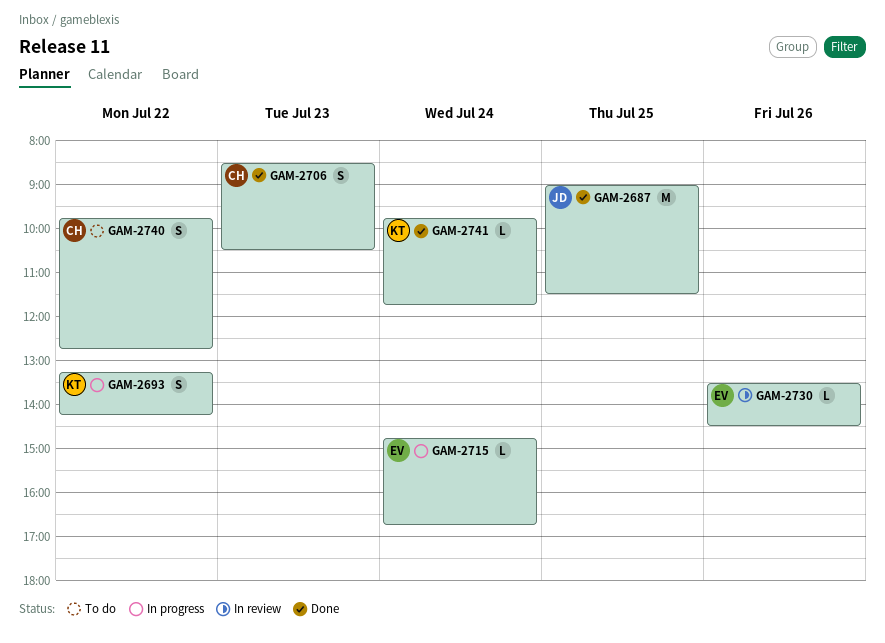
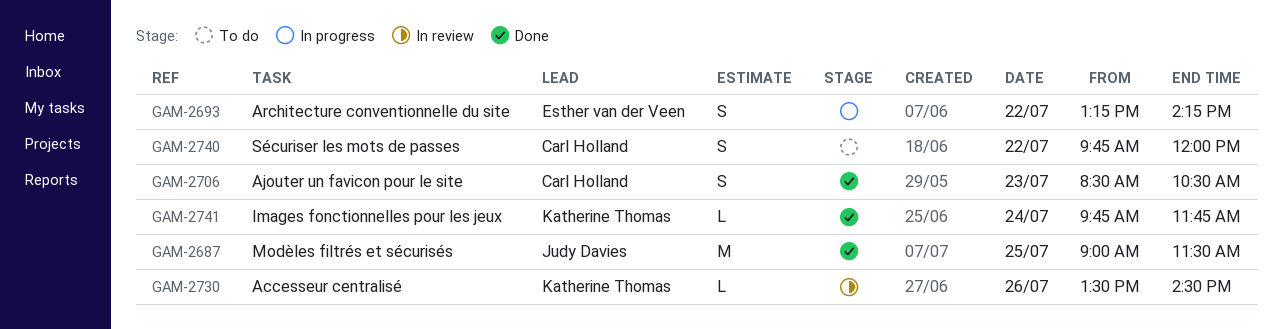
GAM-2693, owner: Katherine Thomas -> Esther van der Veen
GAM-2715: present -> none
GAM-2730, owner: Esther van der Veen -> Katherine Thomas
GAM-2740, ends: 12:45 -> 12:00

